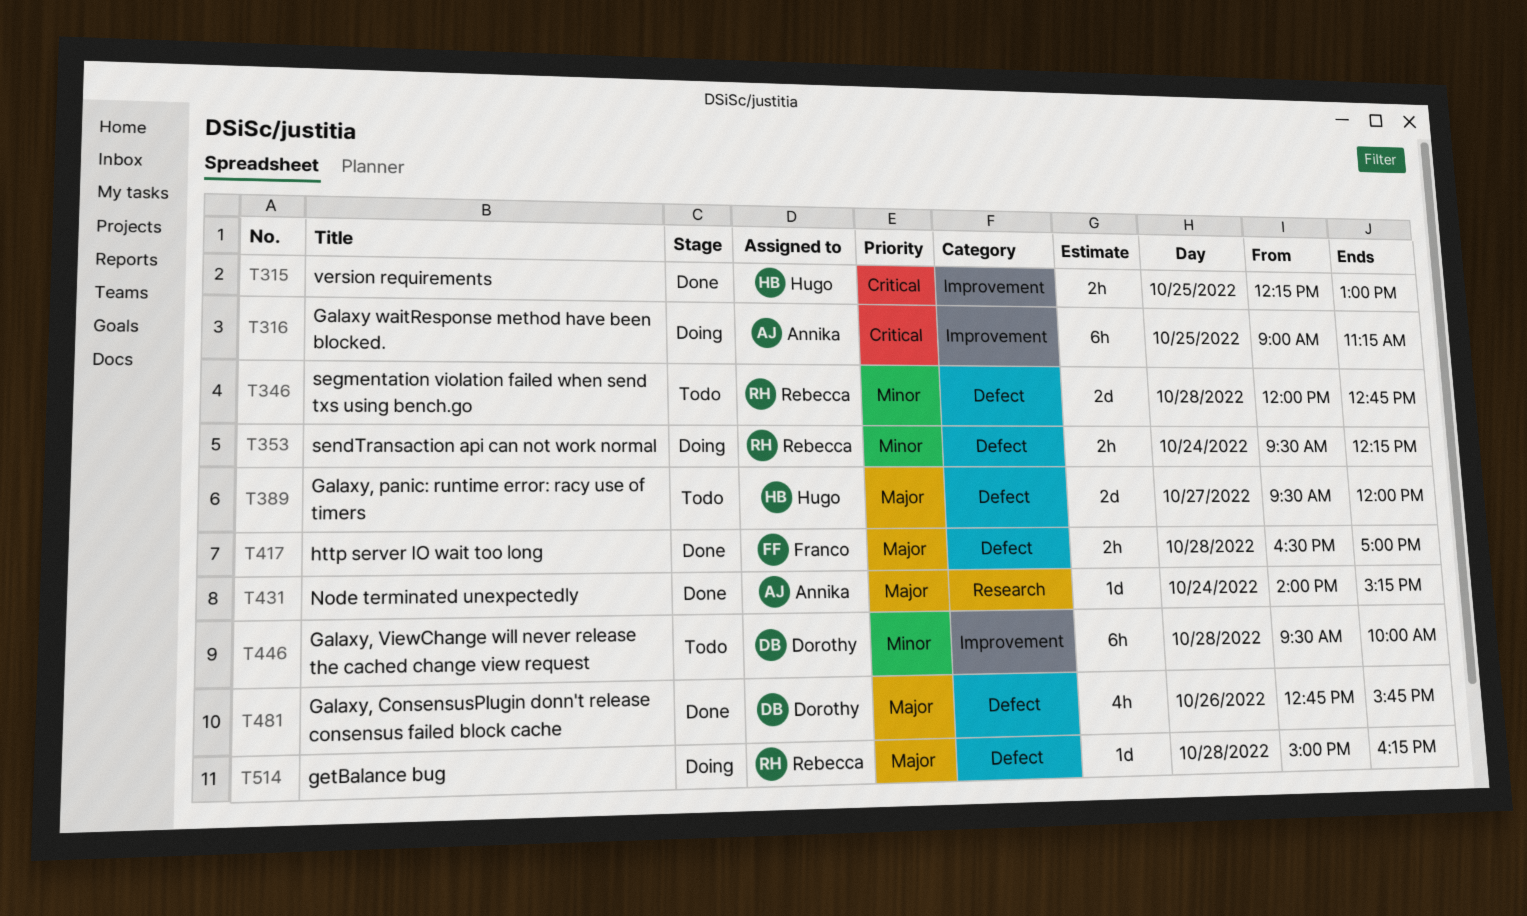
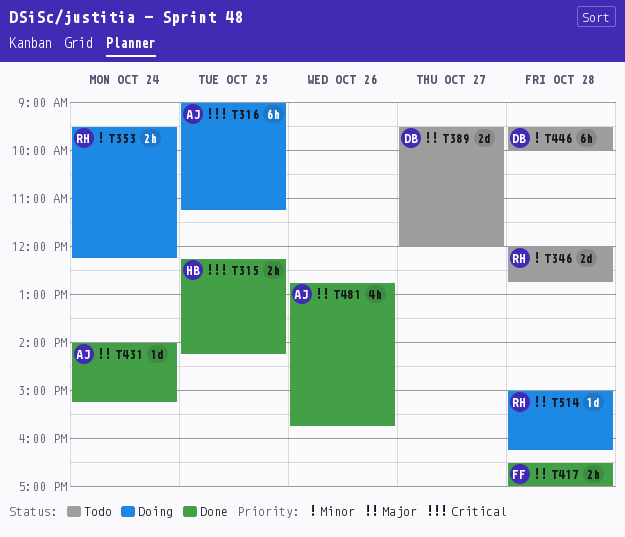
T315, ends: 13:00 -> 14:15
T389, owner: Hugo -> Dorothy
T481, owner: Dorothy -> Annika

